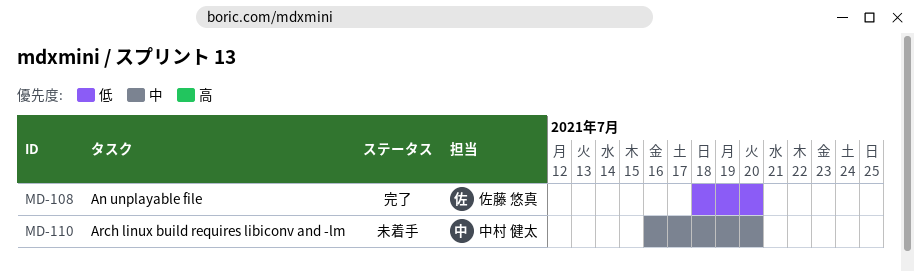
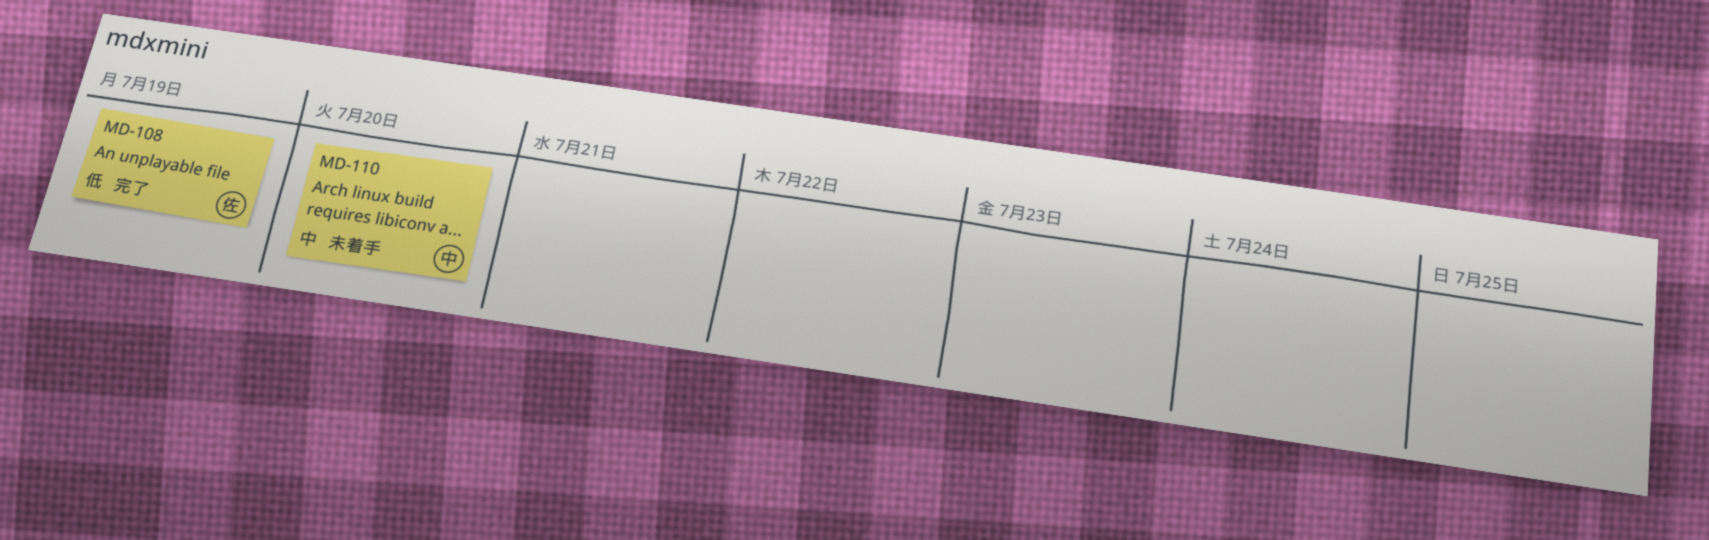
MD-108, due: Jul 20 -> Jul 19

